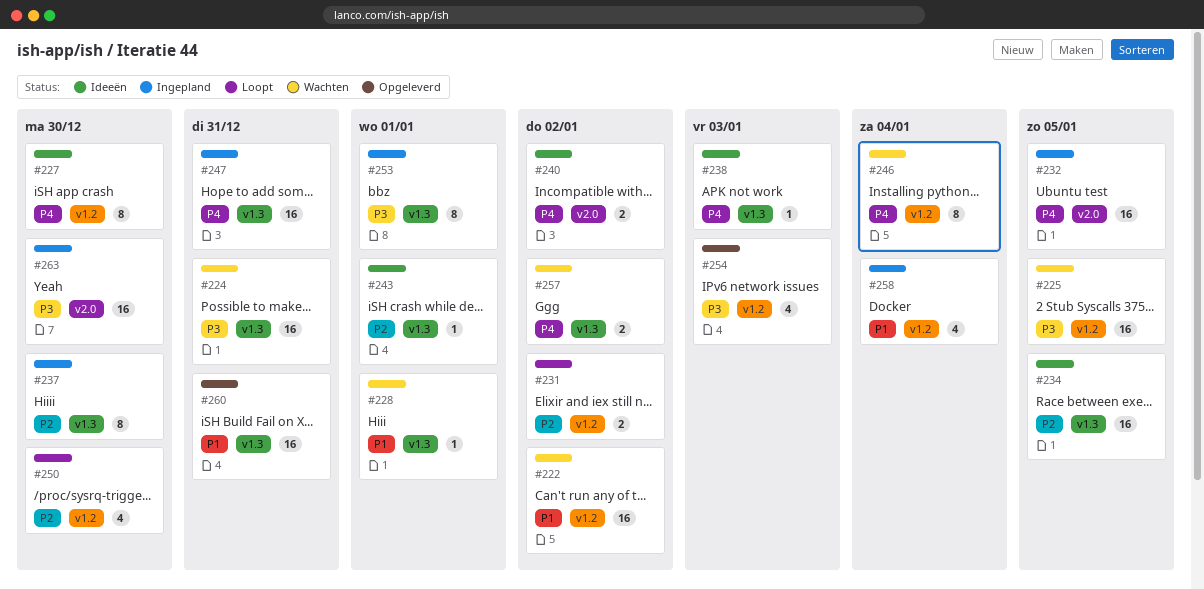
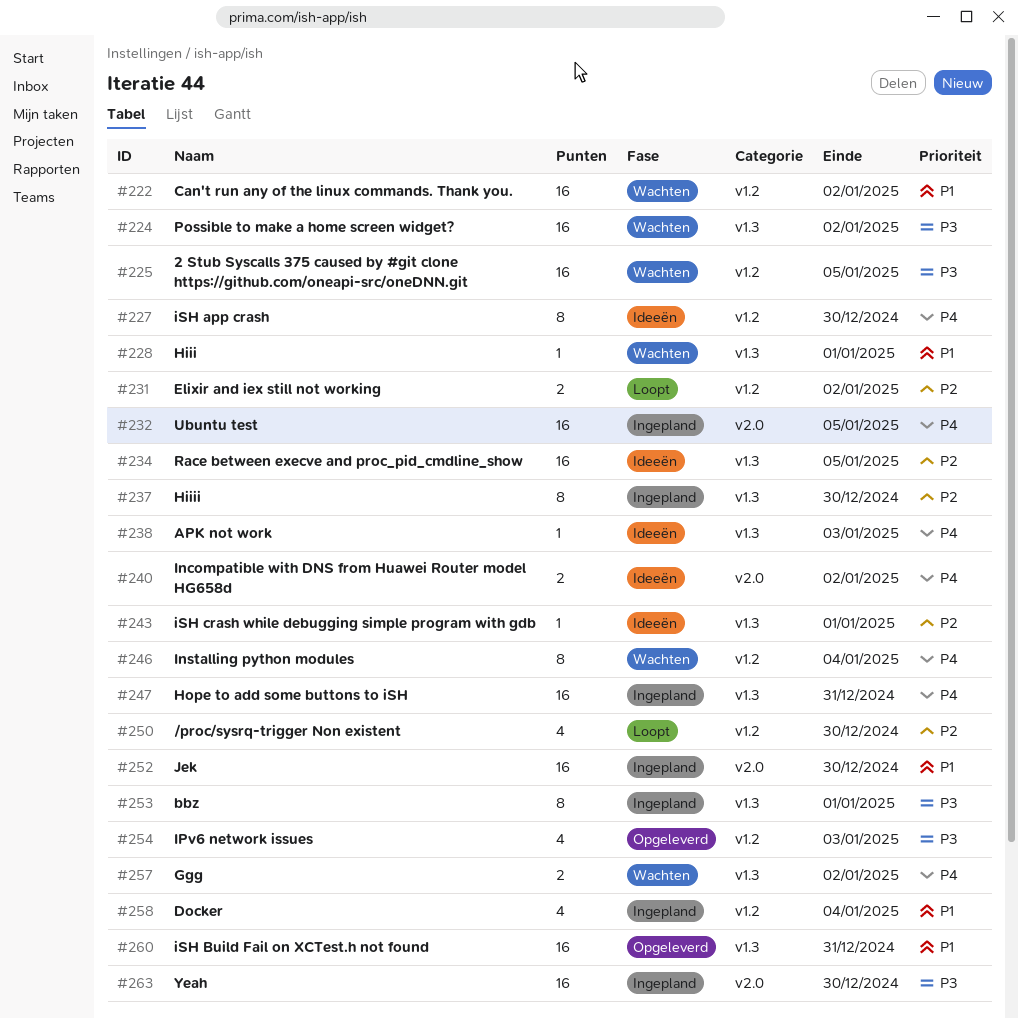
#224, due: Dec 31 -> Jan 2
#252: none -> present

